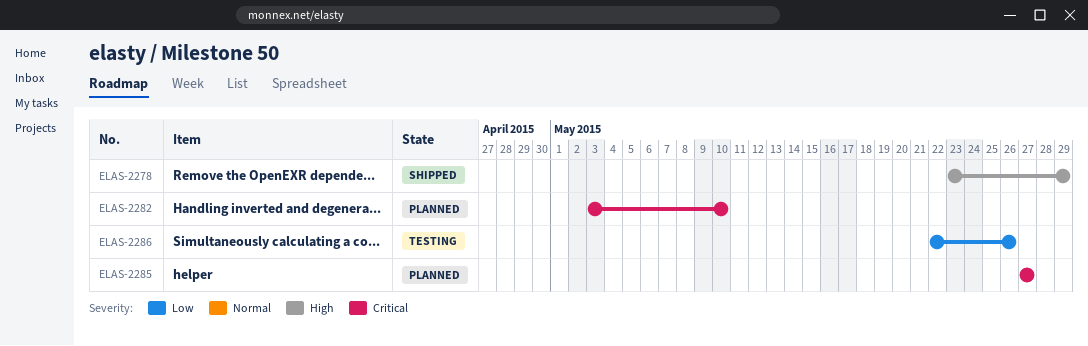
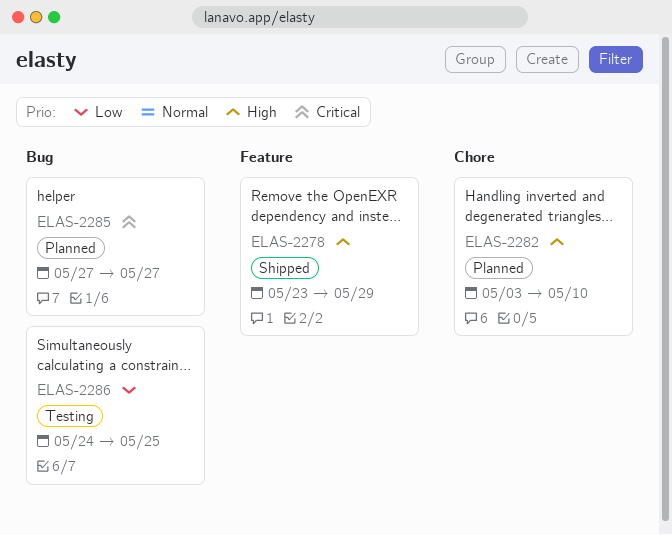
ELAS-2282, priority: Critical -> High
ELAS-2286, start: May 22 -> May 24
ELAS-2286, due: May 26 -> May 25

